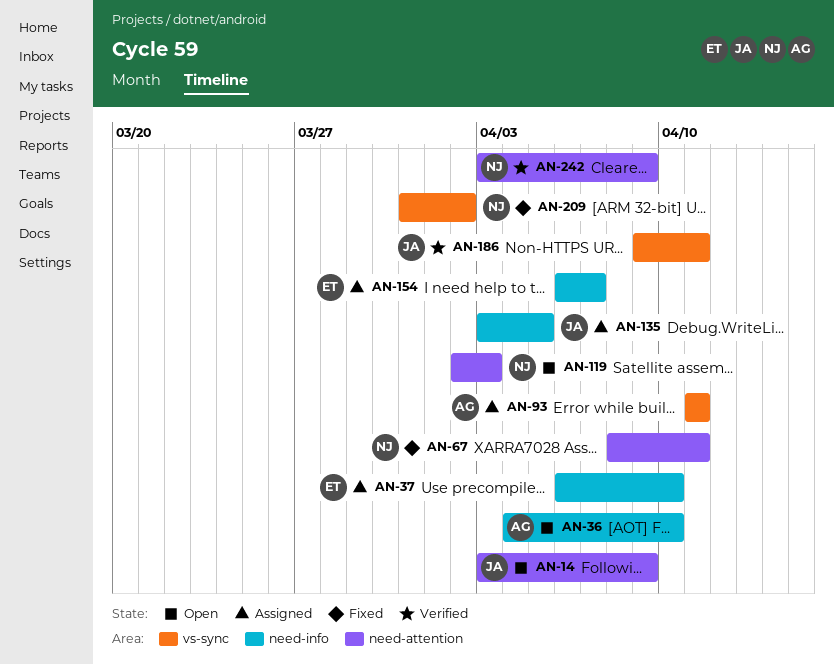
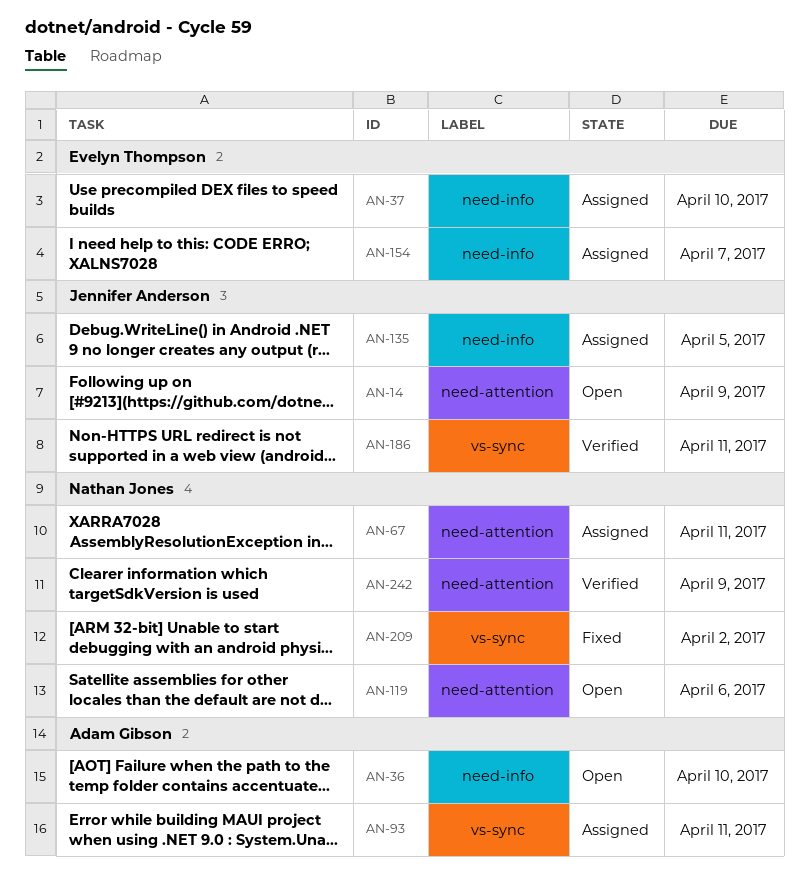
AN-67, status: Fixed -> Assigned
AN-119, due: Apr 3 -> Apr 6

